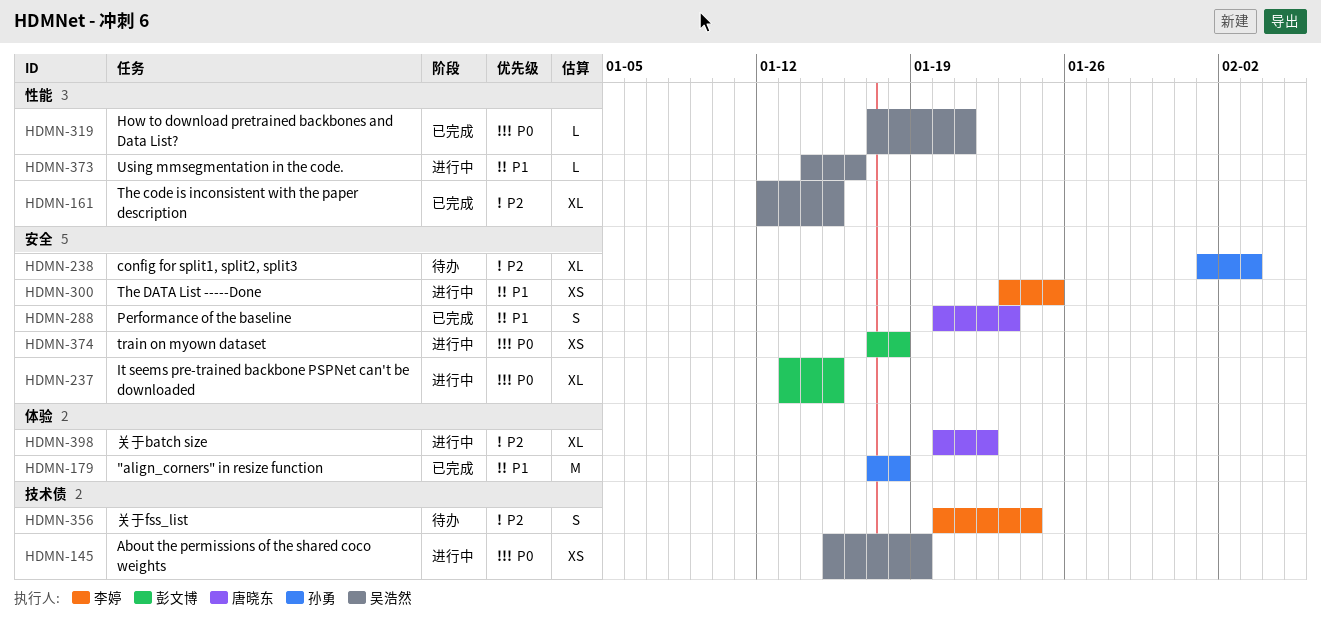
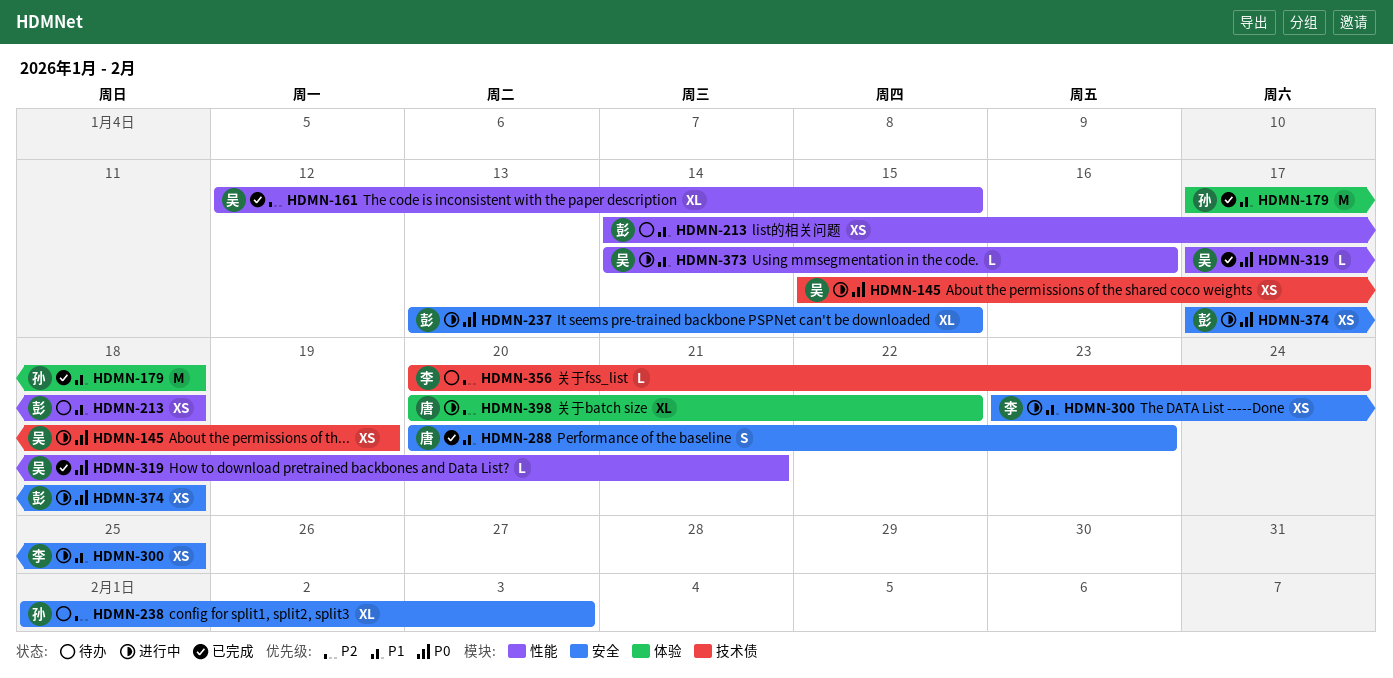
HDMN-213: none -> present
HDMN-356, estimate: S -> L

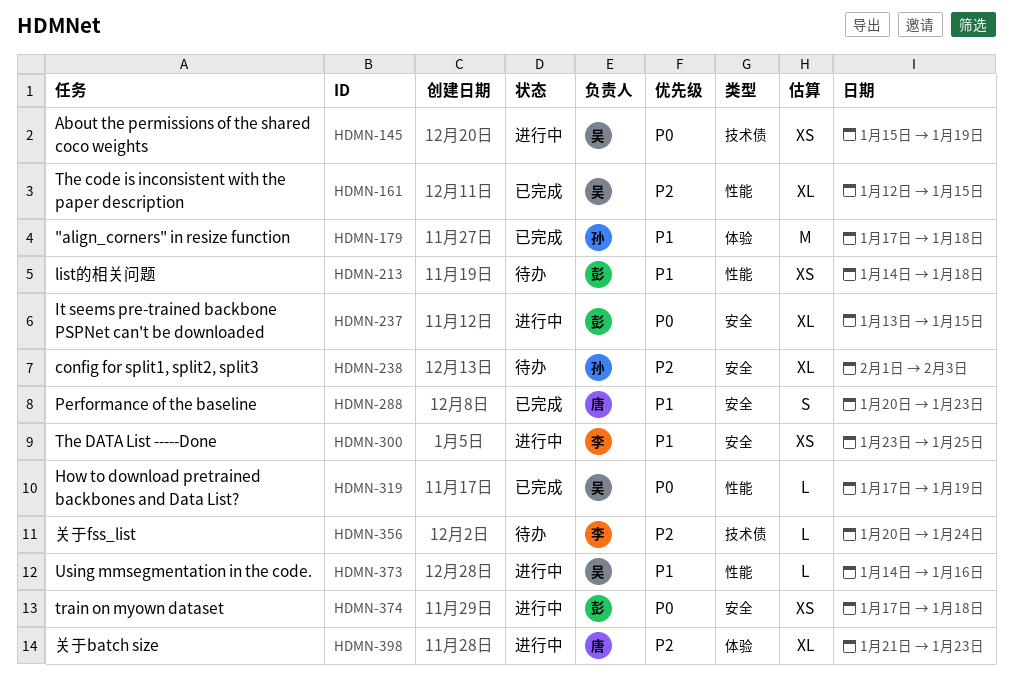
HDMN-319, due: Jan 21 -> Jan 19
HDMN-398, start: Jan 20 -> Jan 21
HDMN-398, due: Jan 22 -> Jan 23

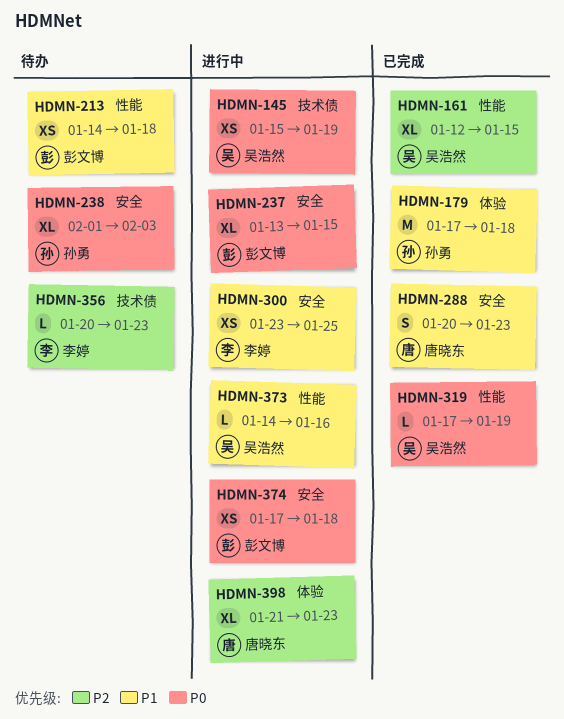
HDMN-238, priority: P2 -> P0
HDMN-356, due: Jan 24 -> Jan 23

